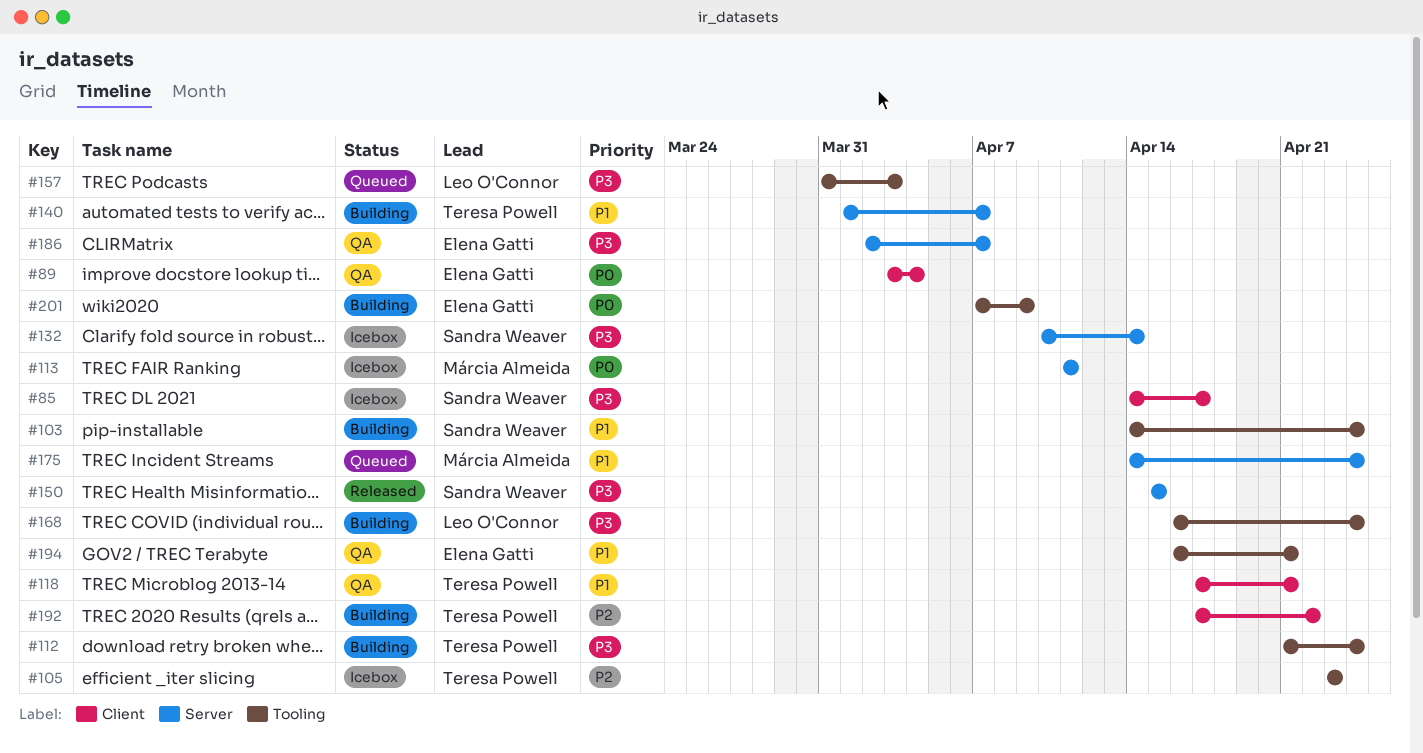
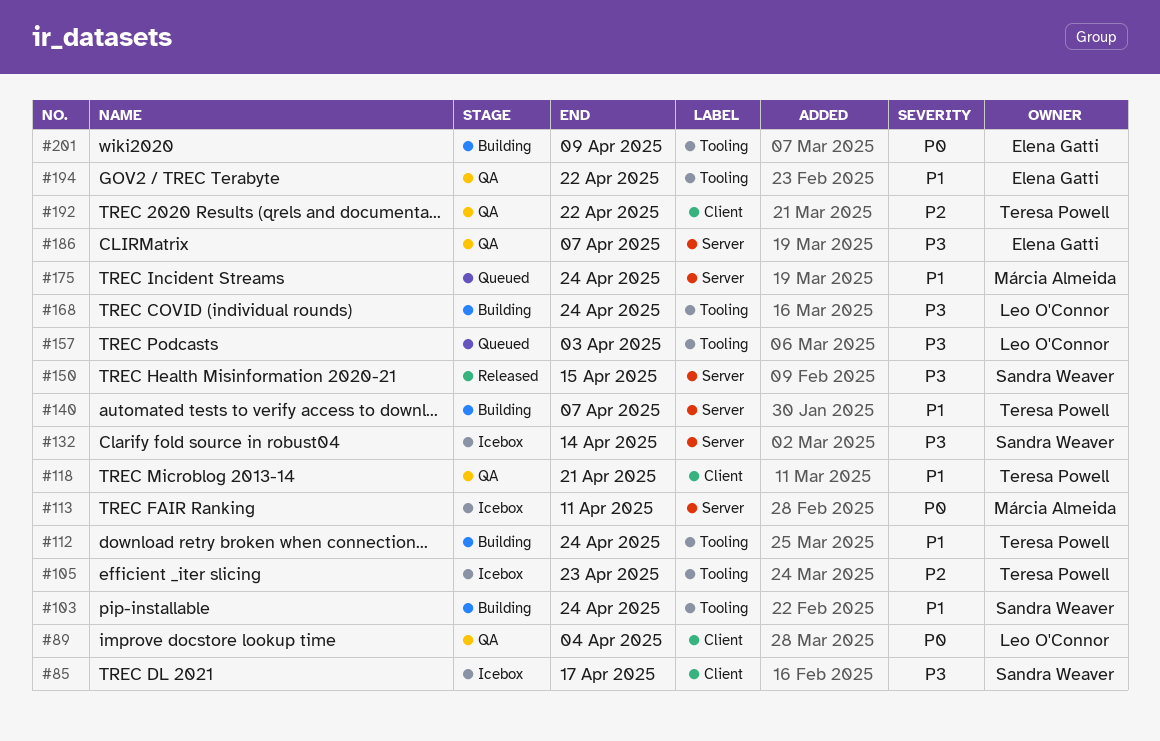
#89, owner: Elena Gatti -> Leo O'Connor
#112, priority: P3 -> P1
#192, status: Building -> QA
#194, due: Apr 21 -> Apr 22

